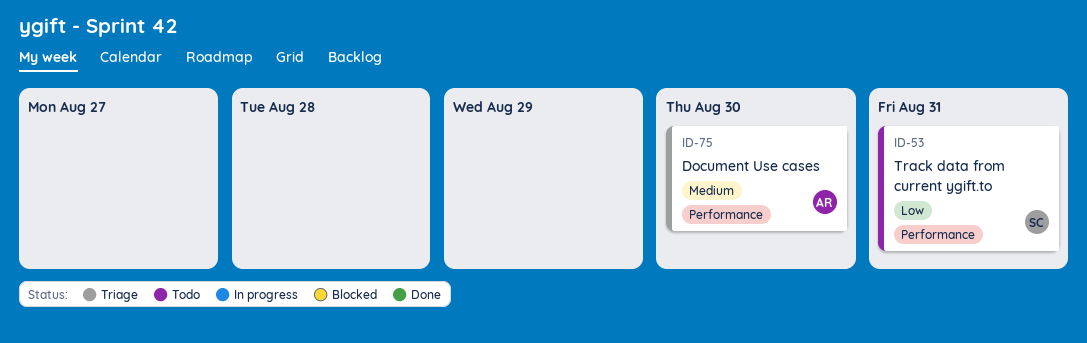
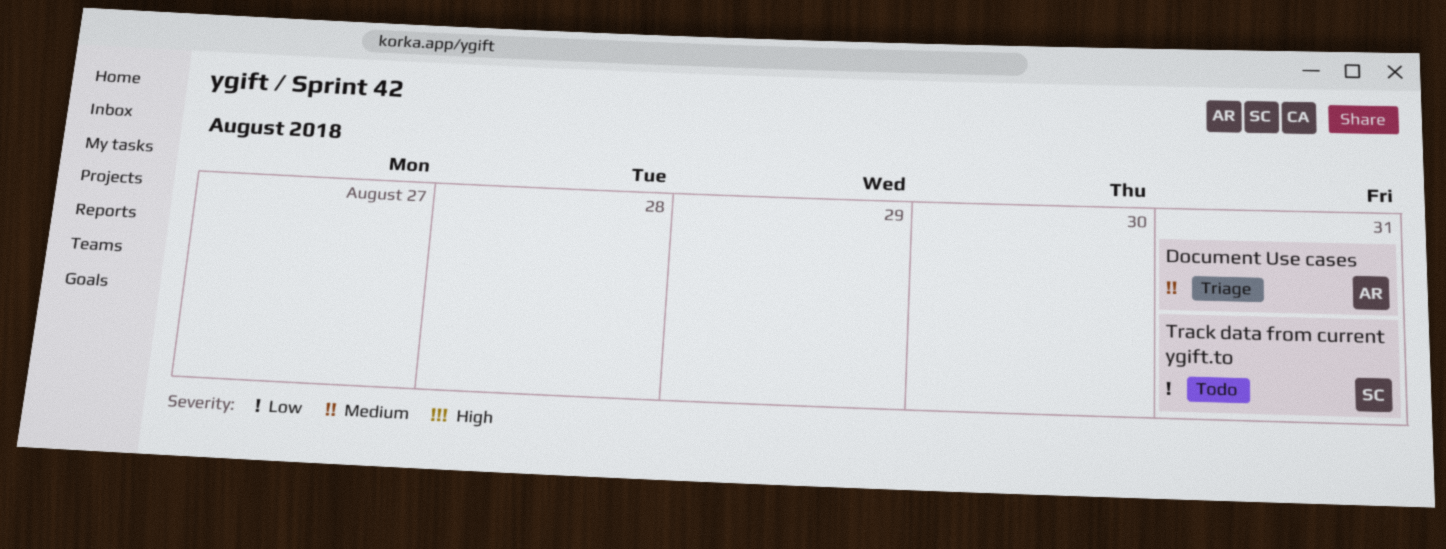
Document Use cases, due: Aug 30 -> Aug 31

